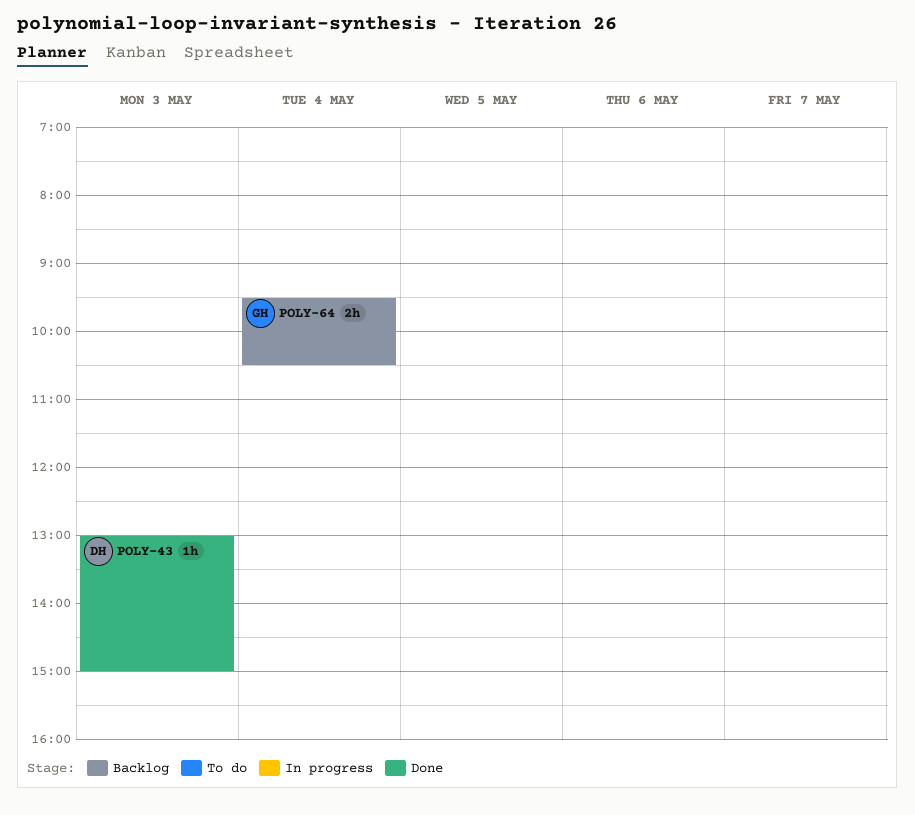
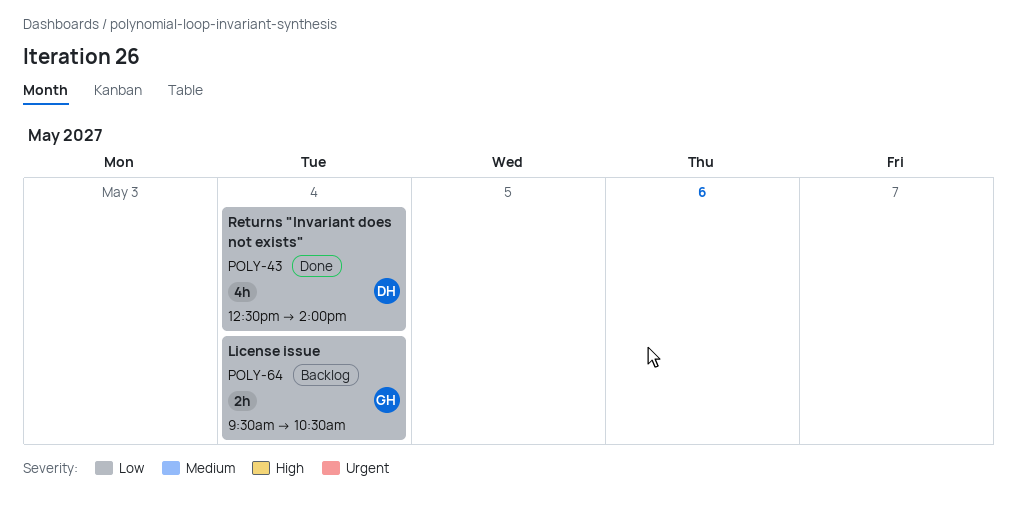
POLY-43, estimate: 1h -> 4h
POLY-43, day: May 3 -> May 4
POLY-43, begins: 13:00 -> 12:30
POLY-43, ends: 15:00 -> 14:00

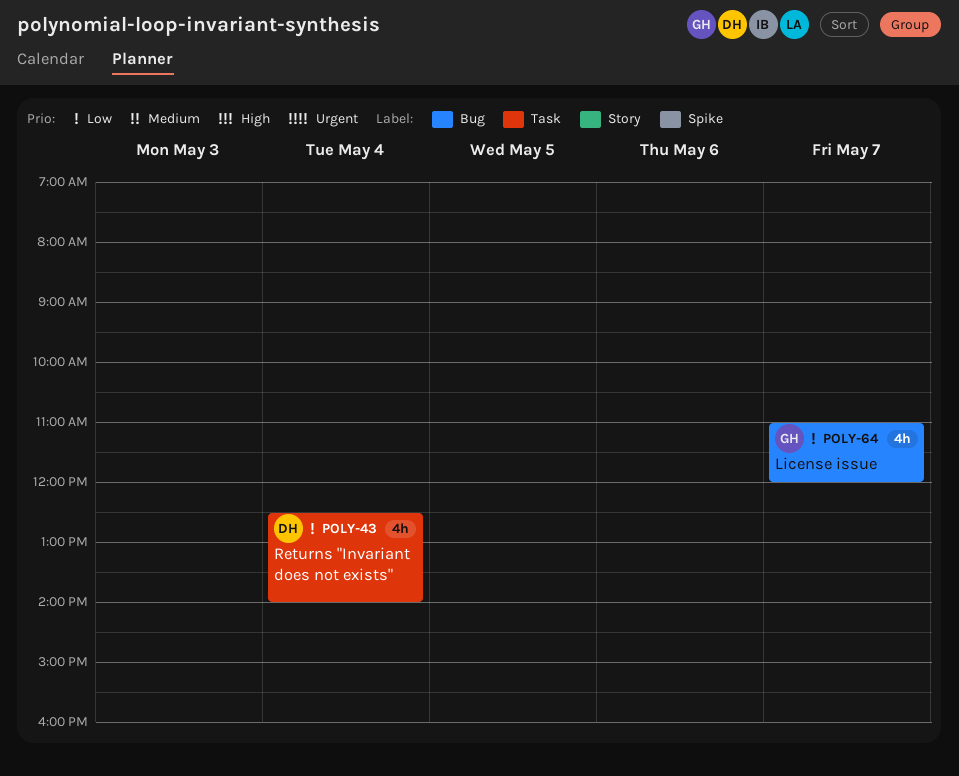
POLY-64, estimate: 2h -> 4h
POLY-64, day: May 4 -> May 7
POLY-64, begins: 09:30 -> 11:00
POLY-64, ends: 10:30 -> 12:00

